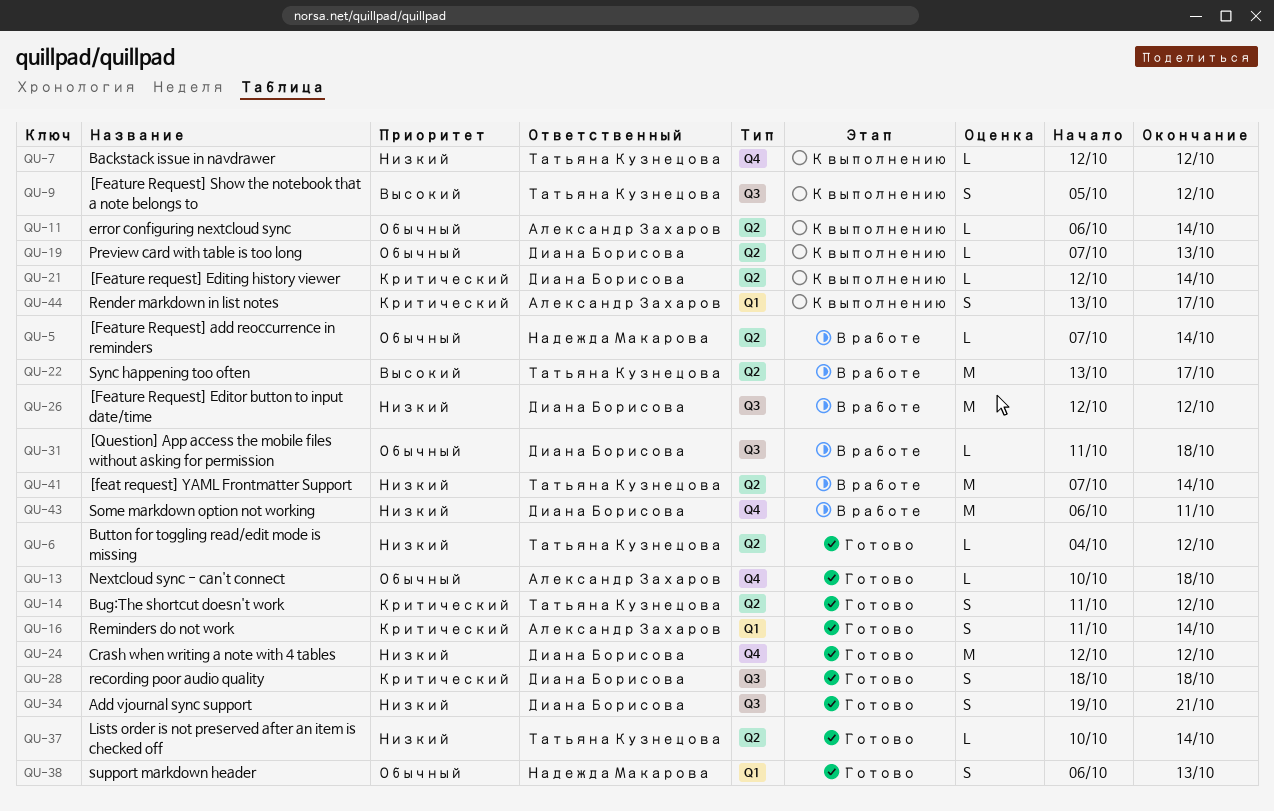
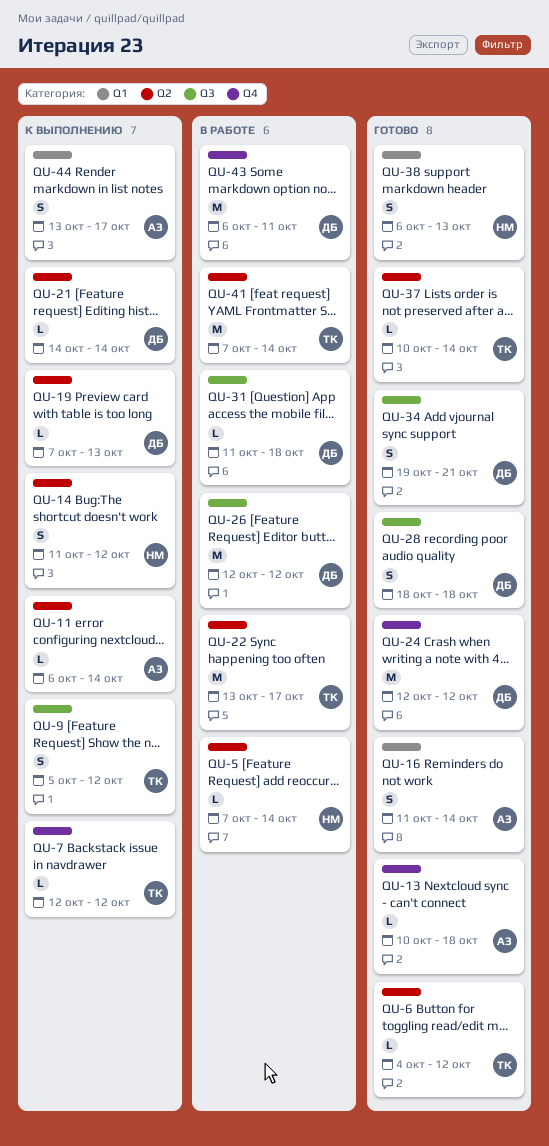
QU-14, status: Готово -> К выполнению
QU-14, owner: Татьяна Кузнецова -> Надежда Макарова
QU-21, start: Oct 12 -> Oct 14

